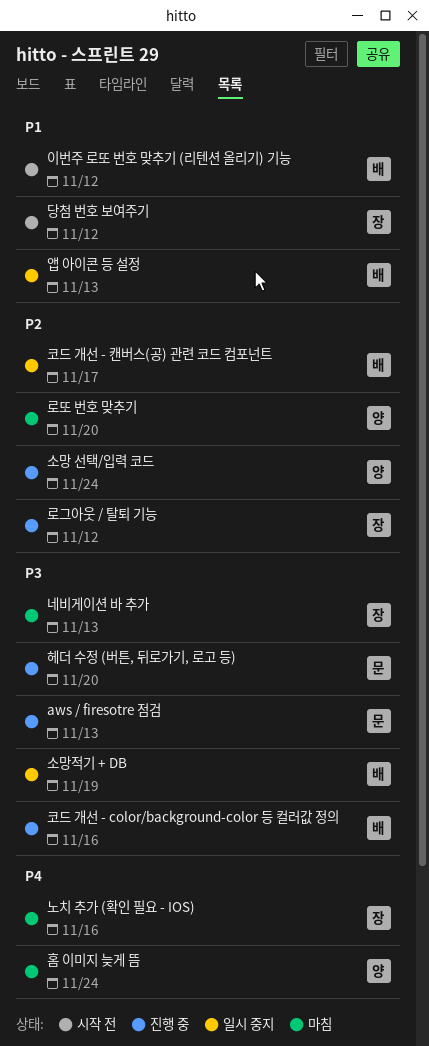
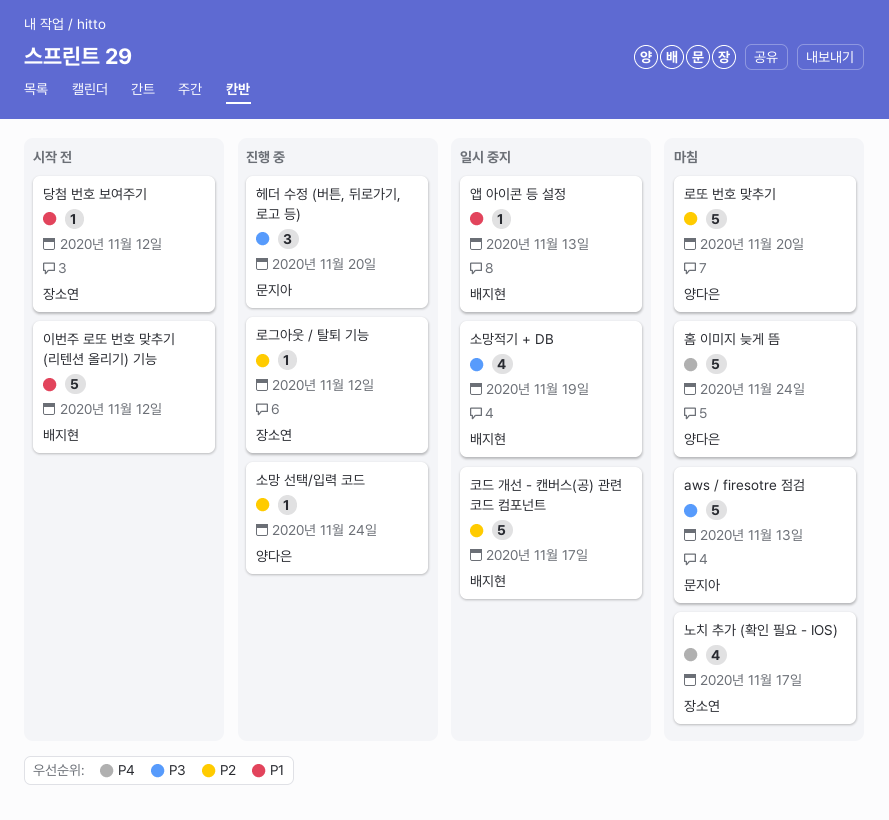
aws / firesotre 점검, status: 진행 중 -> 마침
네비게이션 바 추가: present -> none
노치 추가 (확인 필요 - IOS), due: Nov 16 -> Nov 17
코드 개선 - color/background-color 등 컬러값 정의: present -> none

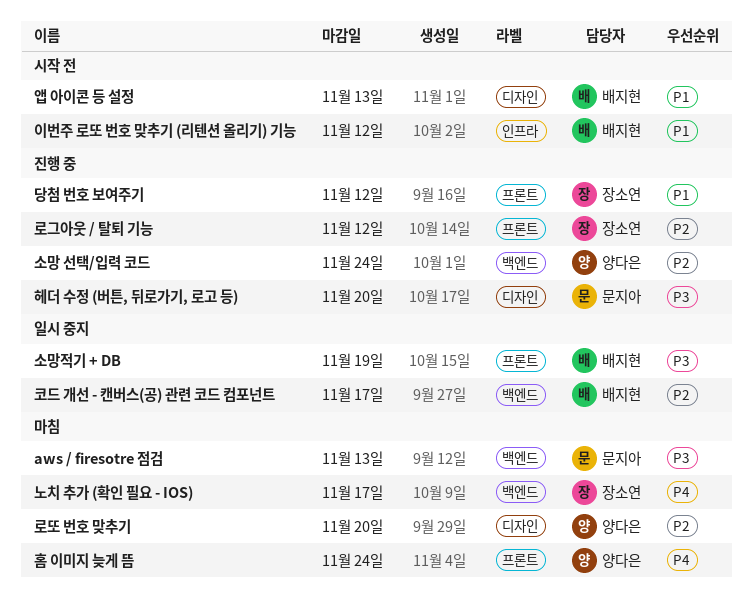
당첨 번호 보여주기, status: 시작 전 -> 진행 중
앱 아이콘 등 설정, status: 일시 중지 -> 시작 전

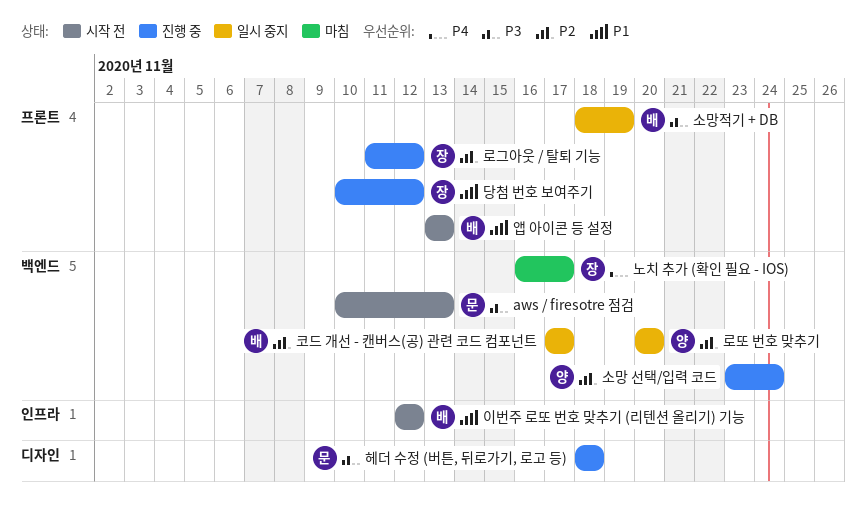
aws / firesotre 점검, status: 마침 -> 시작 전
로또 번호 맞추기, status: 마침 -> 일시 중지
로또 번호 맞추기, label: 디자인 -> 백엔드
앱 아이콘 등 설정, label: 디자인 -> 프론트
헤더 수정 (버튼, 뒤로가기, 로고 등), due: Nov 20 -> Nov 18
홈 이미지 늦게 뜸: present -> none

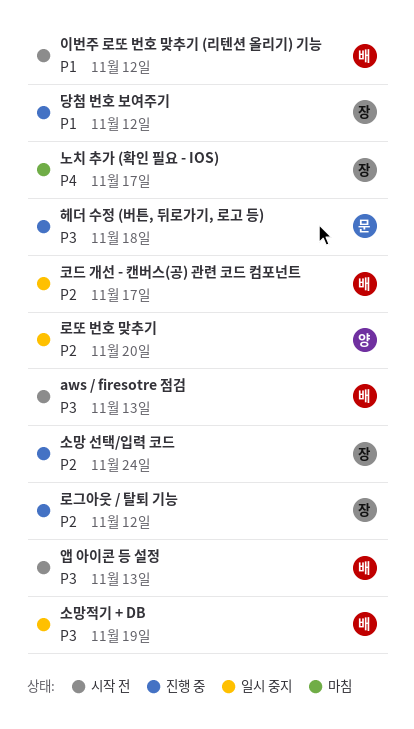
aws / firesotre 점검, owner: 문 -> 배
소망 선택/입력 코드, owner: 양 -> 장
앱 아이콘 등 설정, priority: P1 -> P3

